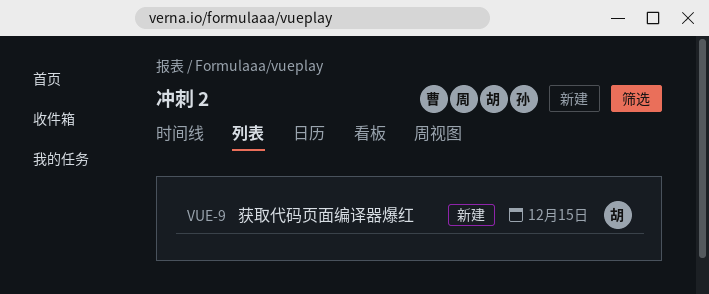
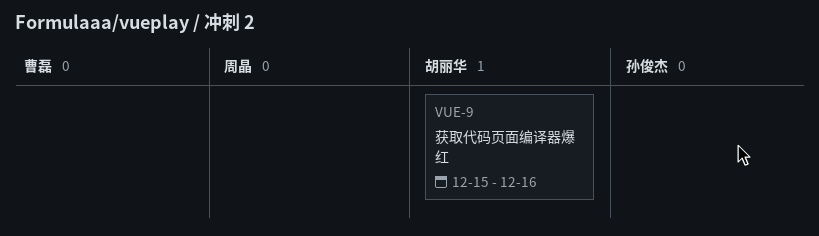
VUE-9, due: Dec 15 -> Dec 16

